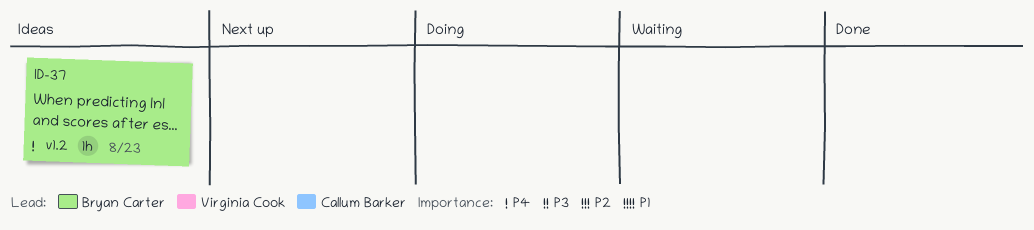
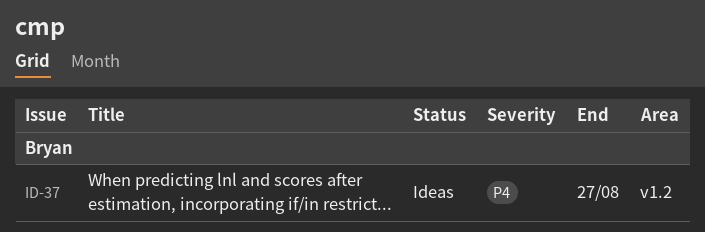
ID-37, due: Aug 23 -> Aug 27

